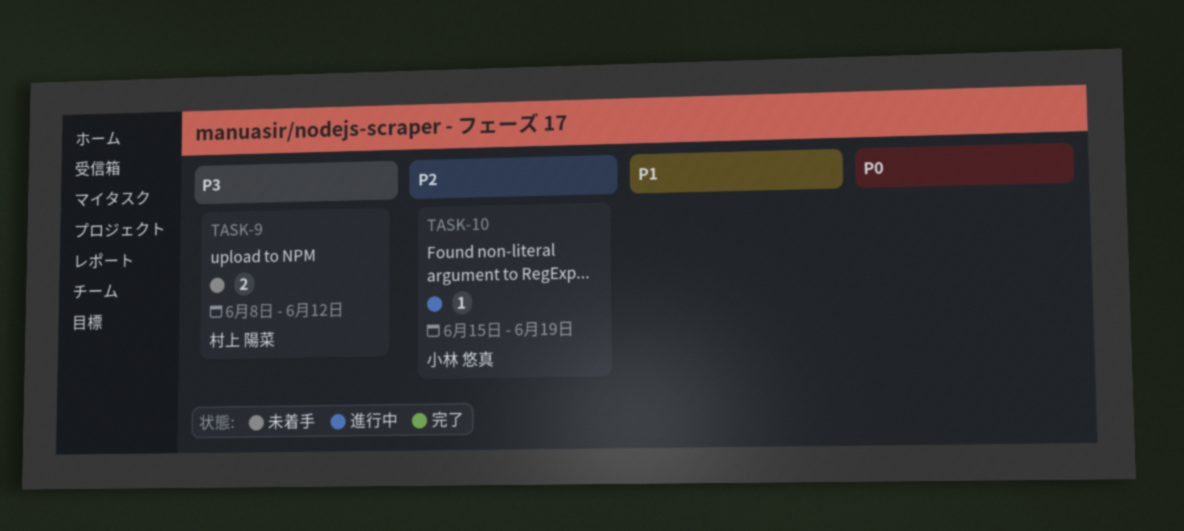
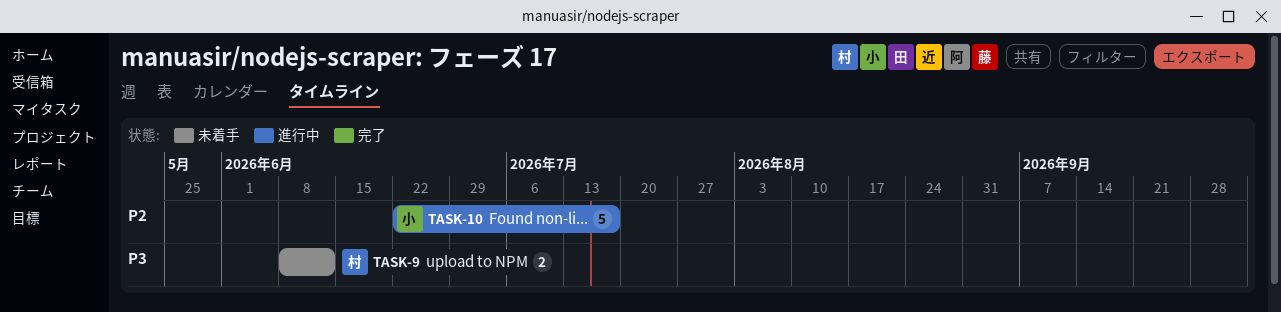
TASK-10, estimate: 1 -> 5
TASK-10, start: Jun 15 -> Jun 22
TASK-10, due: Jun 19 -> Jul 17

